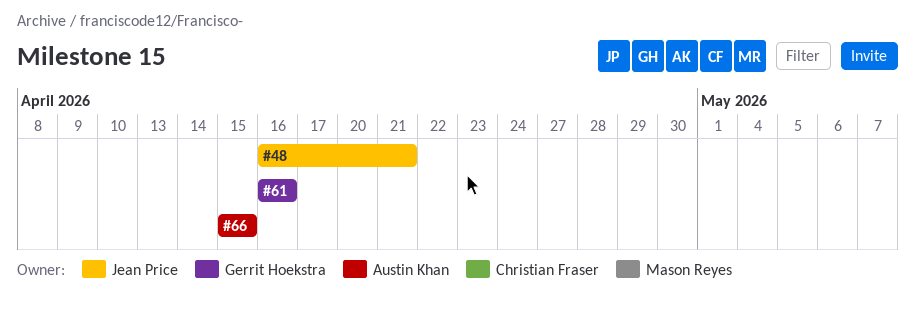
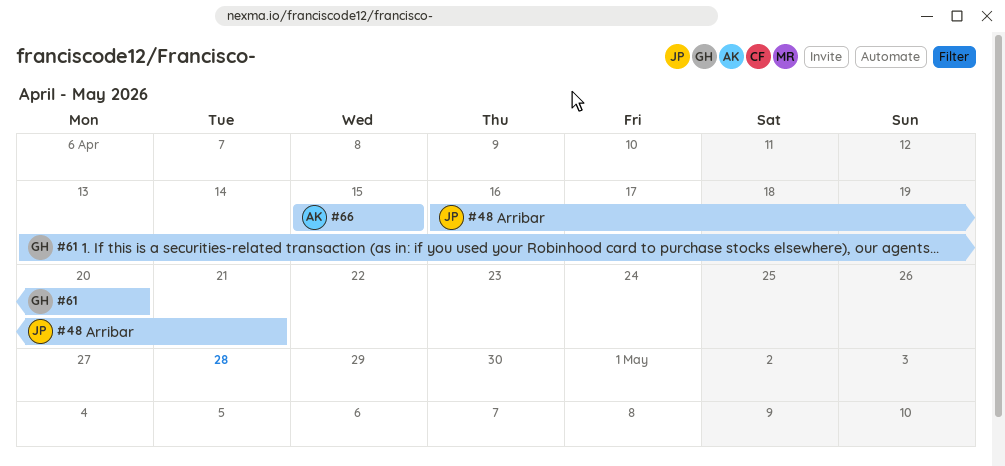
#61, start: Apr 16 -> Apr 13
#61, due: Apr 16 -> Apr 20

